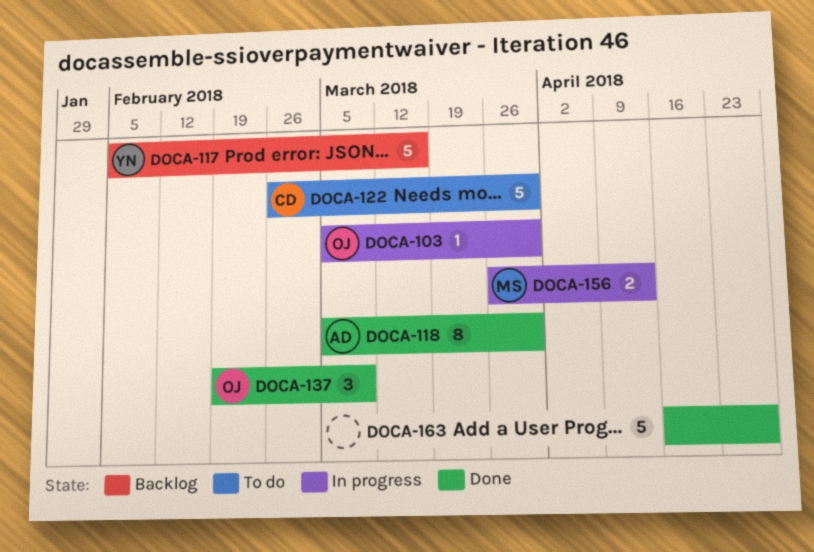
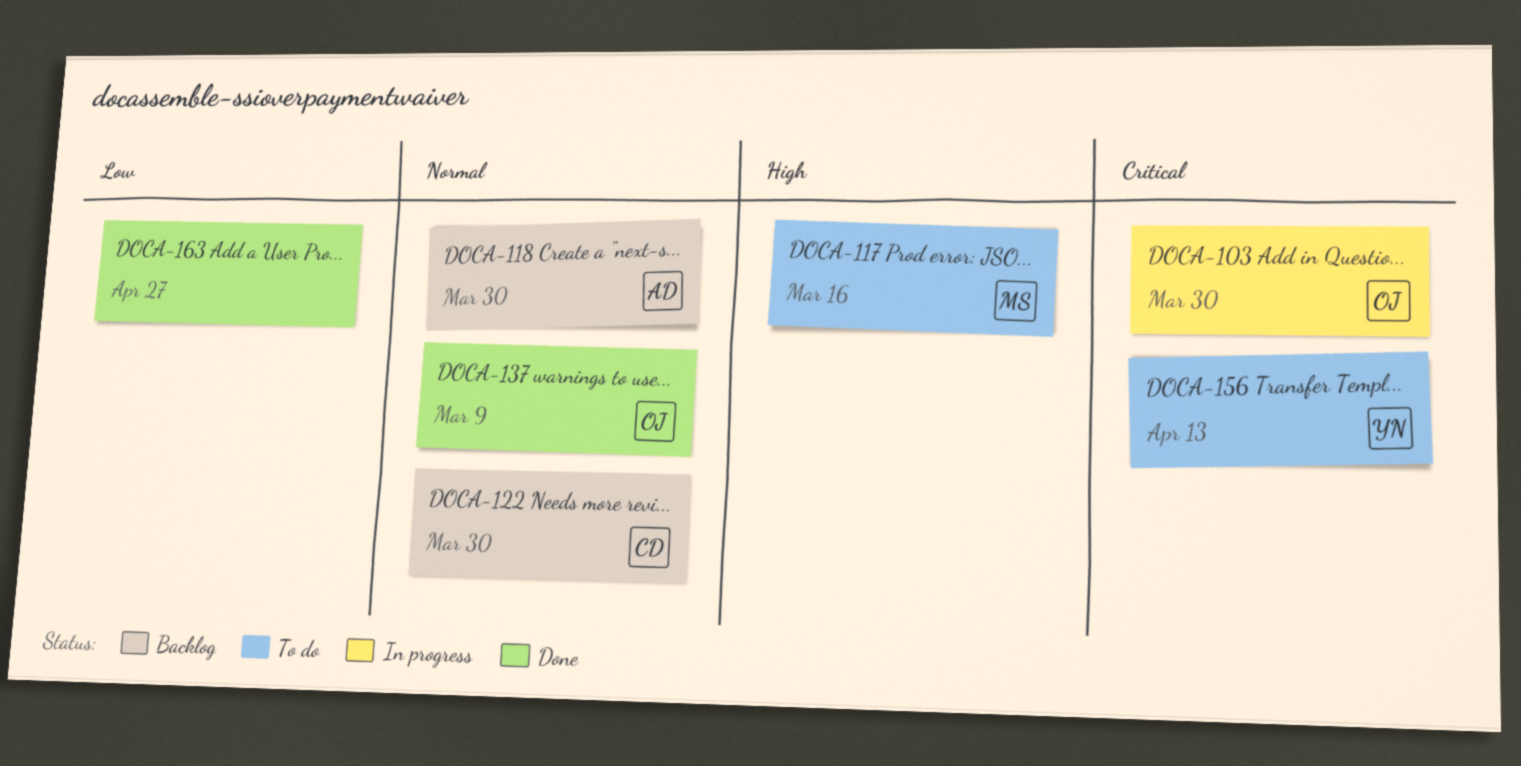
DOCA-117, status: Backlog -> To do
DOCA-117, owner: YN -> MS
DOCA-118, status: Done -> Backlog
DOCA-122, status: To do -> Backlog
DOCA-156, status: In progress -> To do
DOCA-156, owner: MS -> YN

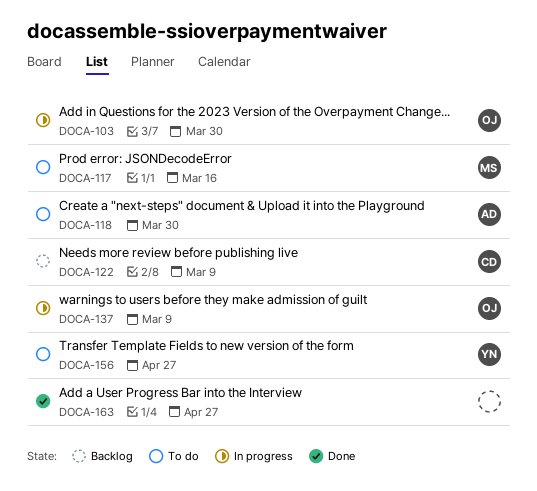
DOCA-118, status: Backlog -> To do
DOCA-122, due: Mar 30 -> Mar 9
DOCA-137, status: Done -> In progress
DOCA-156, due: Apr 13 -> Apr 27

